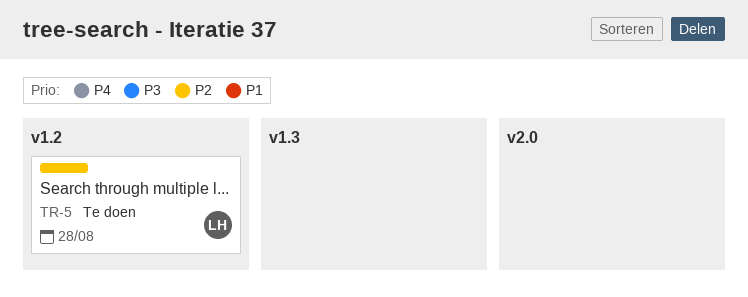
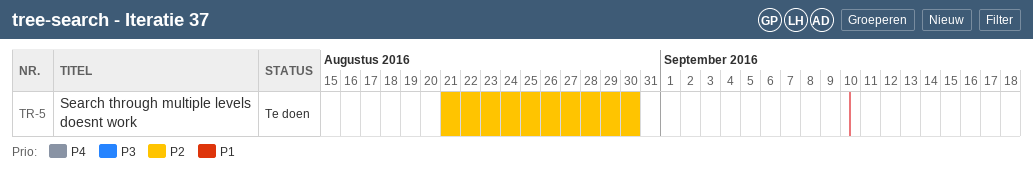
TR-5, due: Aug 28 -> Aug 30

